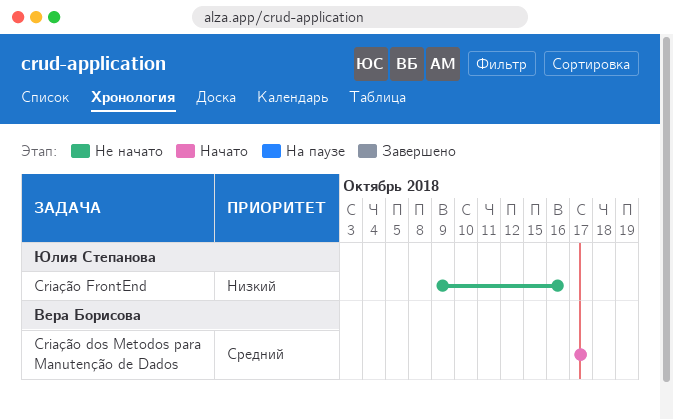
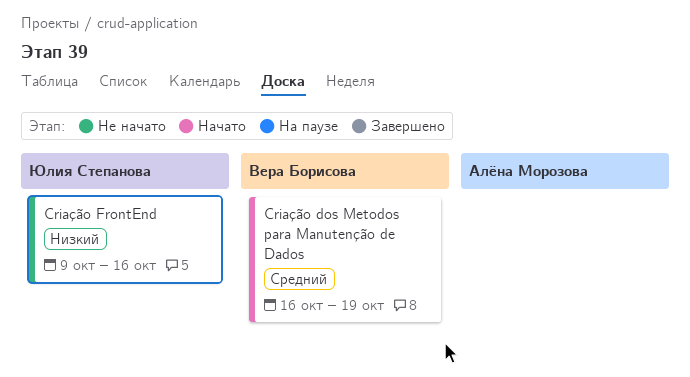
Criação dos Metodos para Manutenção de Dados, start: Oct 17 -> Oct 16
Criação dos Metodos para Manutenção de Dados, due: Oct 17 -> Oct 19

